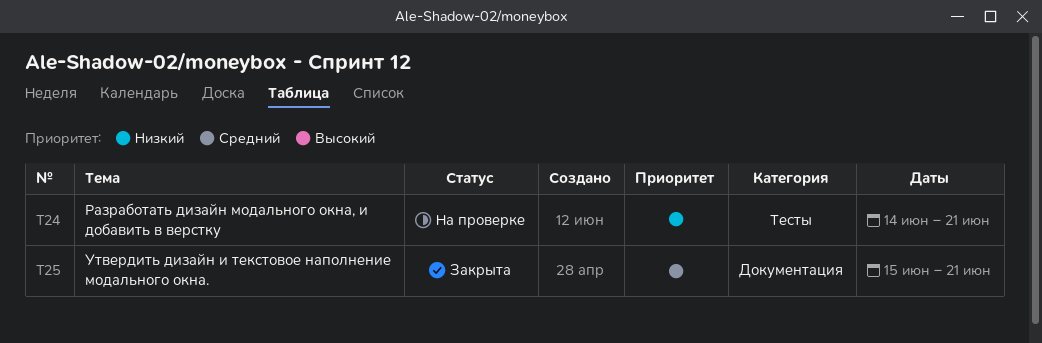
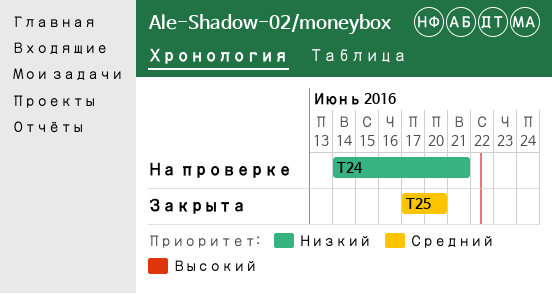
T25, start: Jun 15 -> Jun 17
T25, due: Jun 21 -> Jun 20

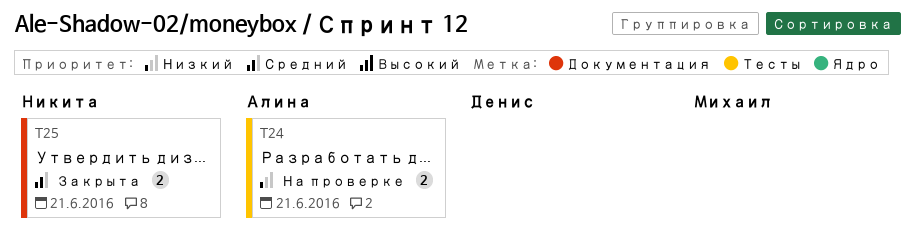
T25, due: Jun 20 -> Jun 21

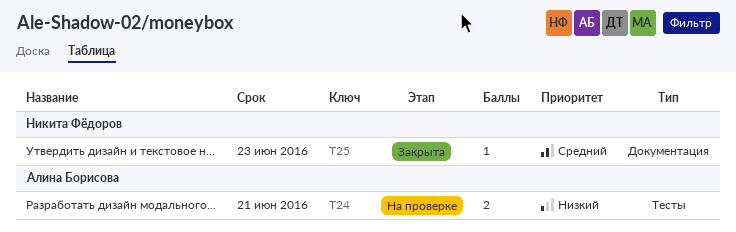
T25, estimate: 2 -> 1
T25, due: Jun 21 -> Jun 23

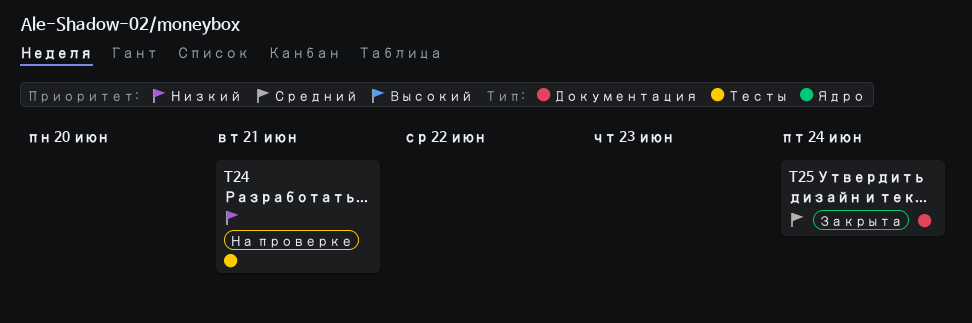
T25, due: Jun 23 -> Jun 24

